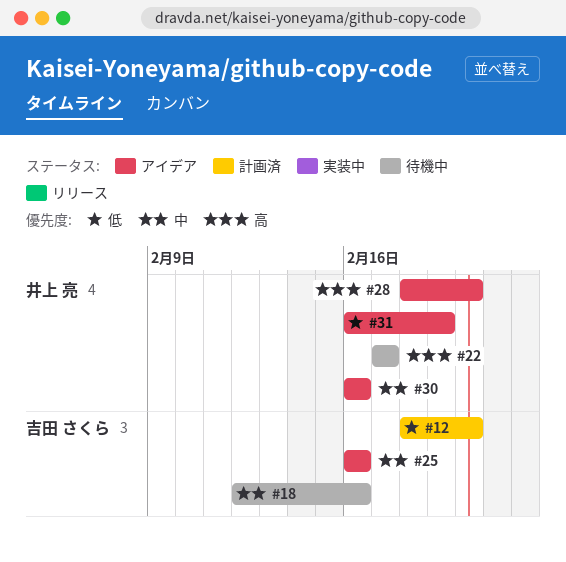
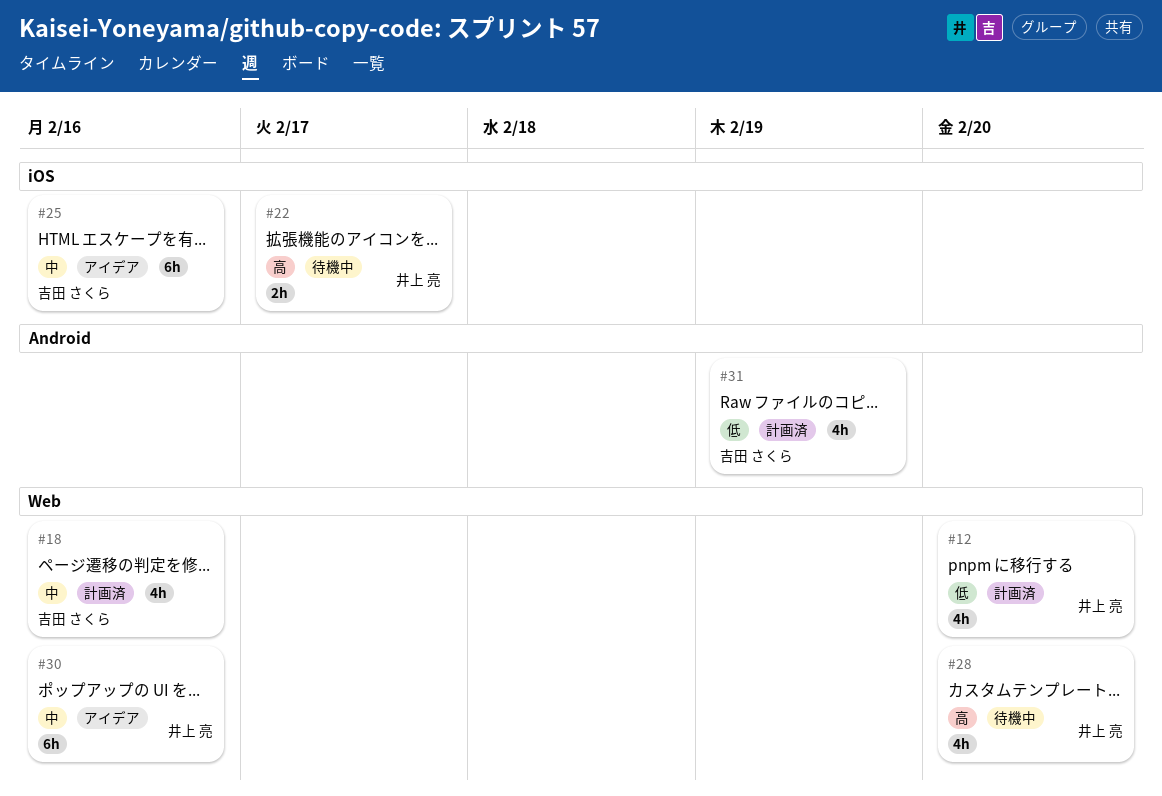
#12, owner: 吉田 さくら -> 井上 亮
#18, status: 待機中 -> 計画済
#28, status: アイデア -> 待機中
#31, status: アイデア -> 計画済
#31, owner: 井上 亮 -> 吉田 さくら

